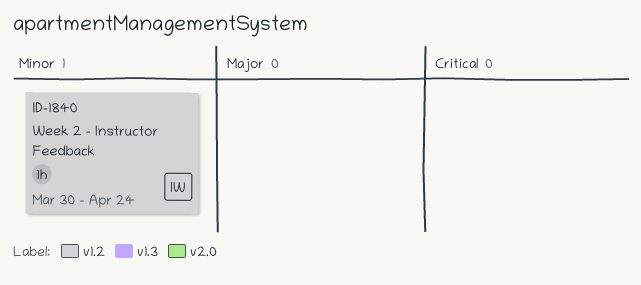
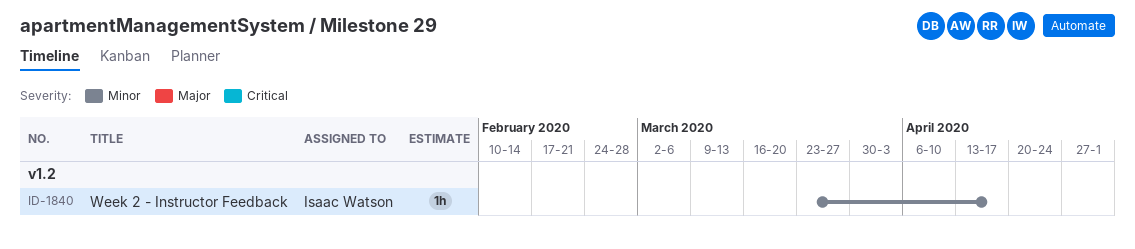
ID-1840, start: Mar 30 -> Mar 23
ID-1840, due: Apr 24 -> Apr 17

